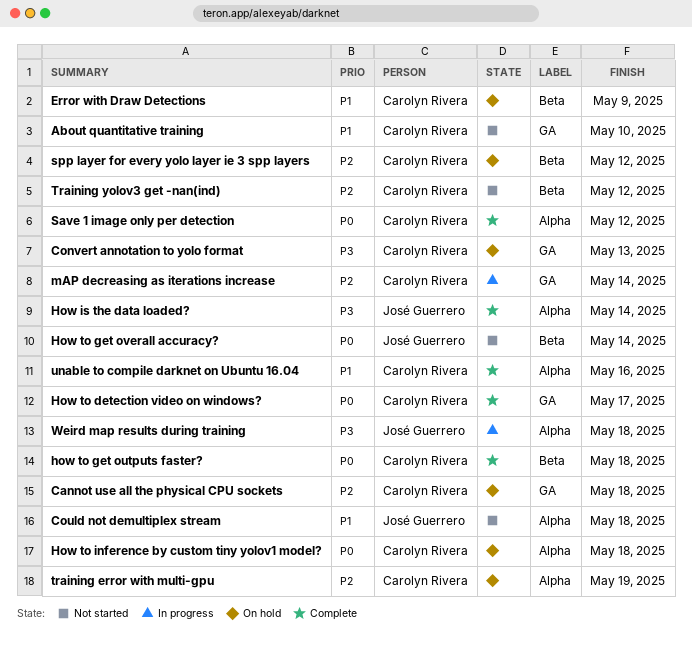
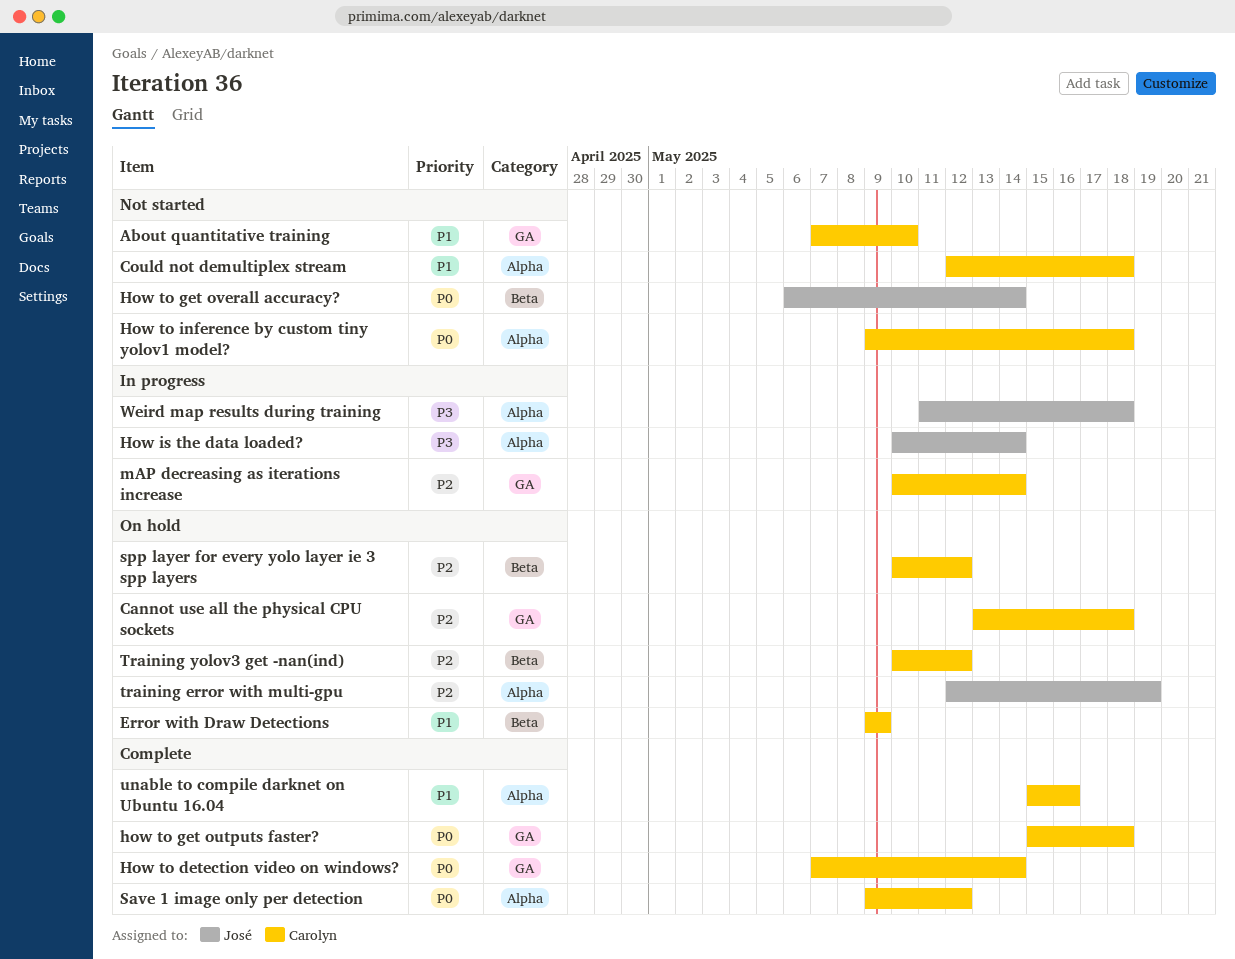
Convert annotation to yolo format: present -> none
Could not demultiplex stream, owner: José Guerrero -> Carolyn Rivera
How is the data loaded?, status: Complete -> In progress
How to detection video on windows?, due: May 17 -> May 14
how to get outputs faster?, label: Beta -> GA
How to inference by custom tiny yolov1 model?, status: On hold -> Not started
training error with multi-gpu, owner: Carolyn Rivera -> José Guerrero
Training yolov3 get -nan(ind), status: Not started -> On hold

